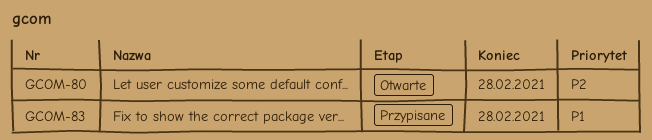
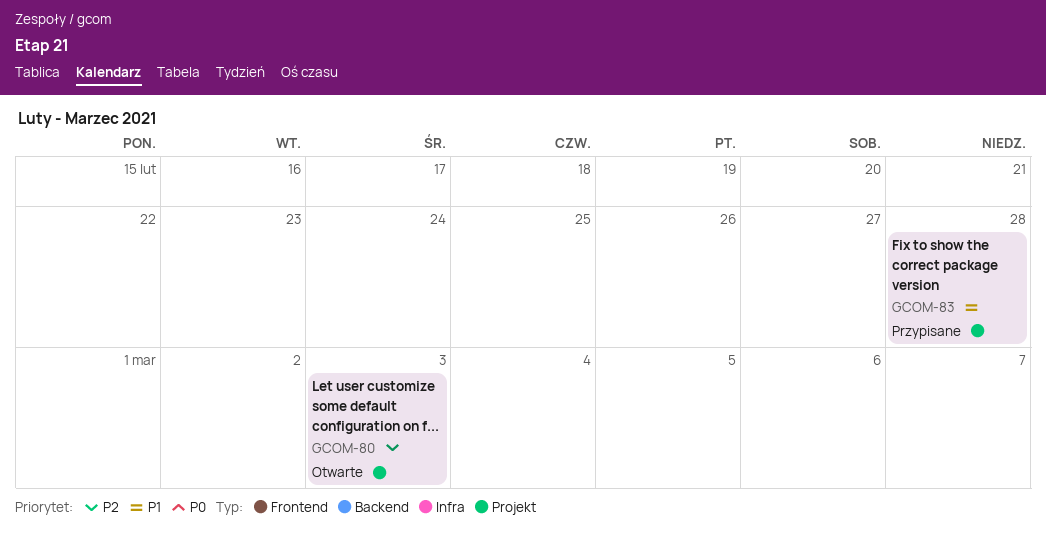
GCOM-80, due: Feb 28 -> Mar 3

